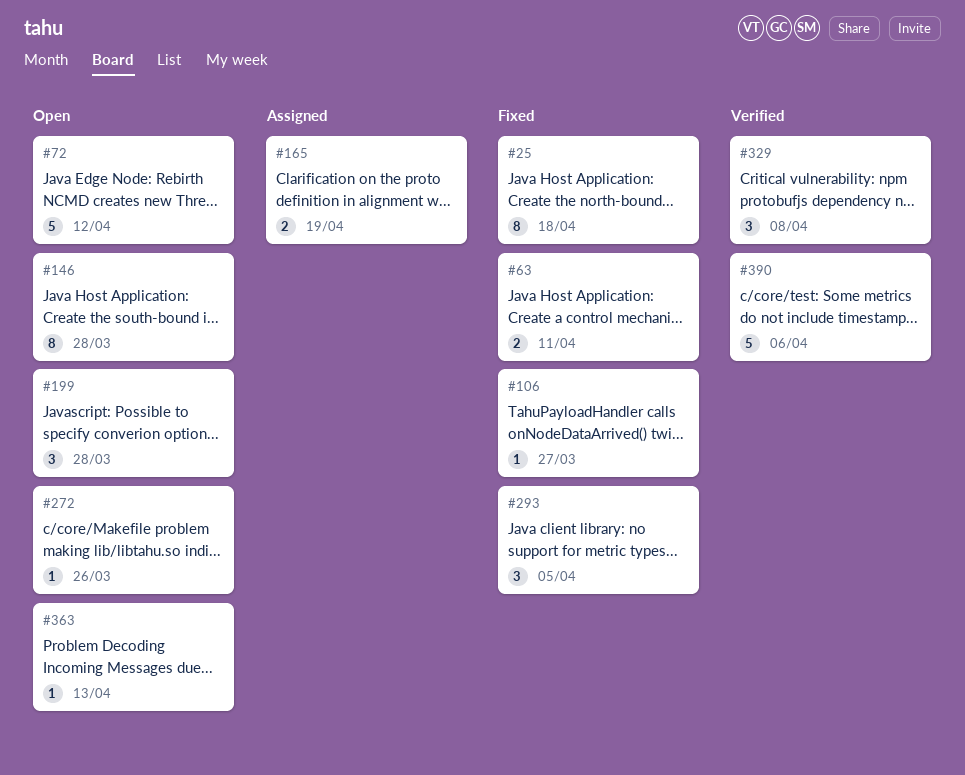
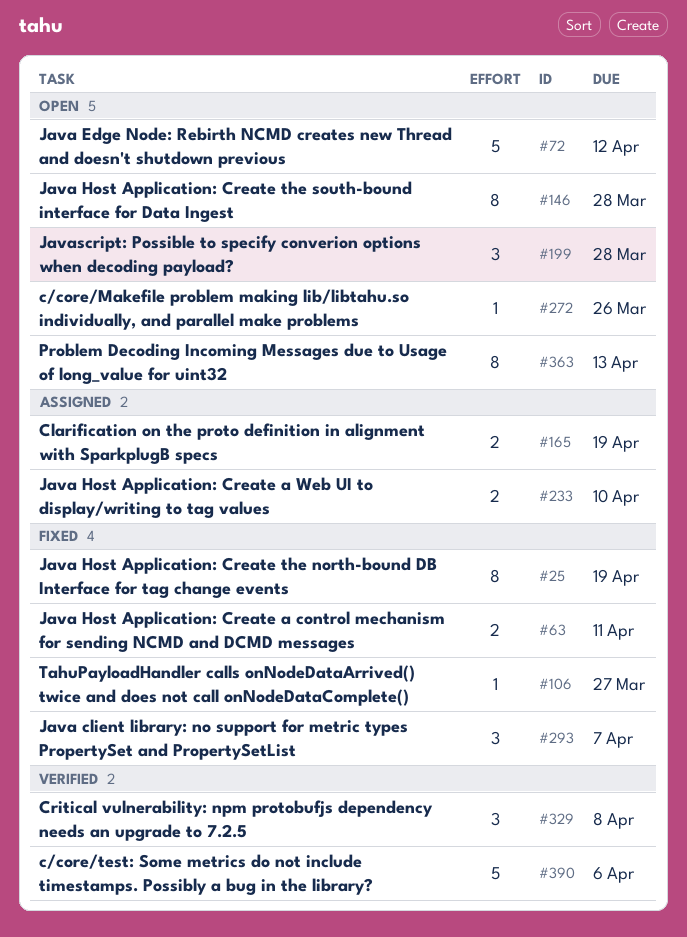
#25, due: Apr 18 -> Apr 19
#233: none -> present
#293, due: Apr 5 -> Apr 7
#363, estimate: 1 -> 8

